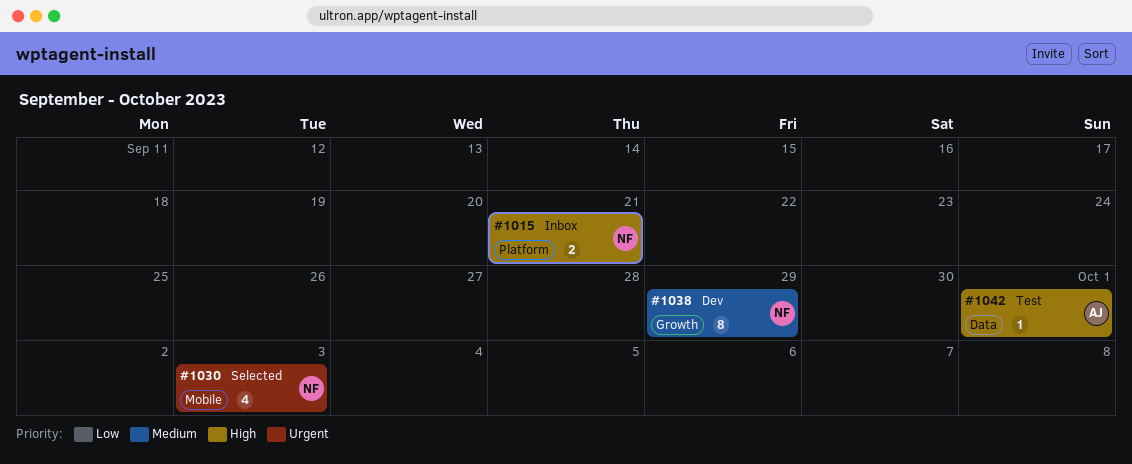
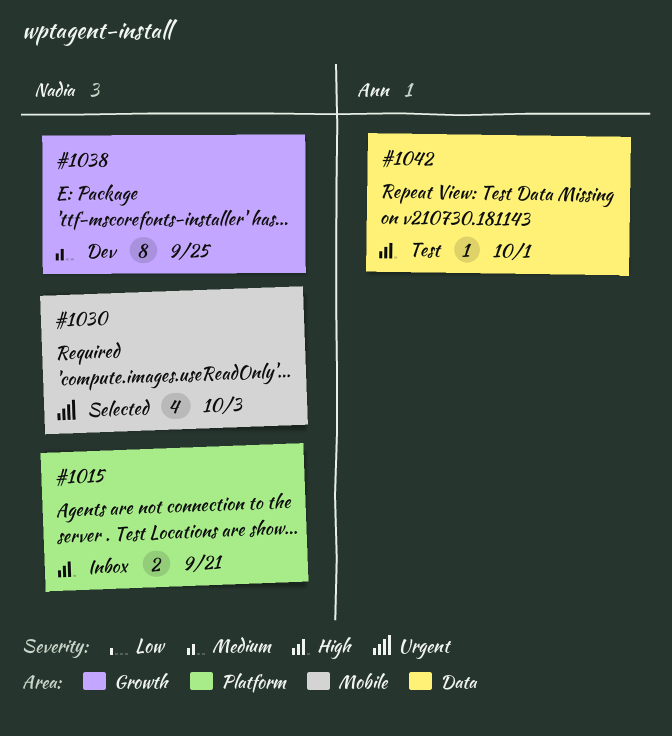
#1038, due: Sep 29 -> Sep 25

